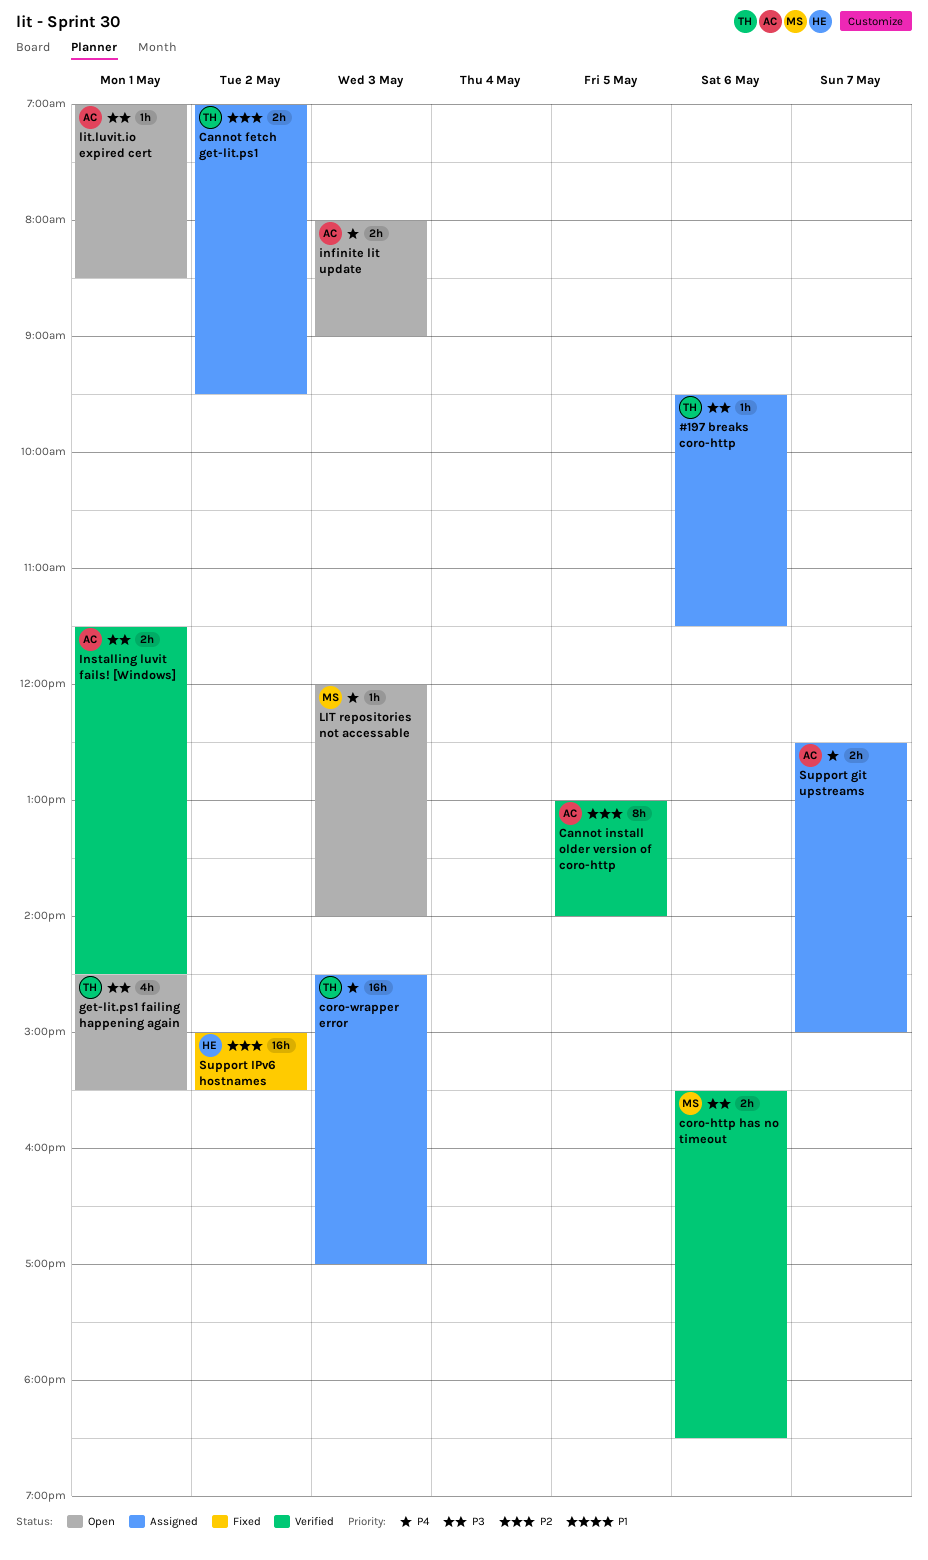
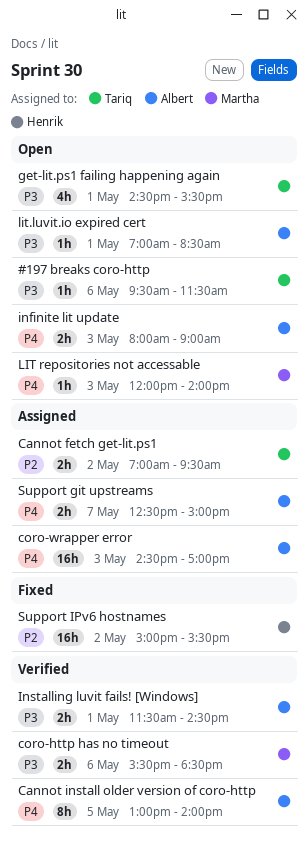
#197 breaks coro-http, status: Assigned -> Open
Cannot install older version of coro-http, priority: P2 -> P4
coro-wrapper error, owner: Tariq -> Albert

